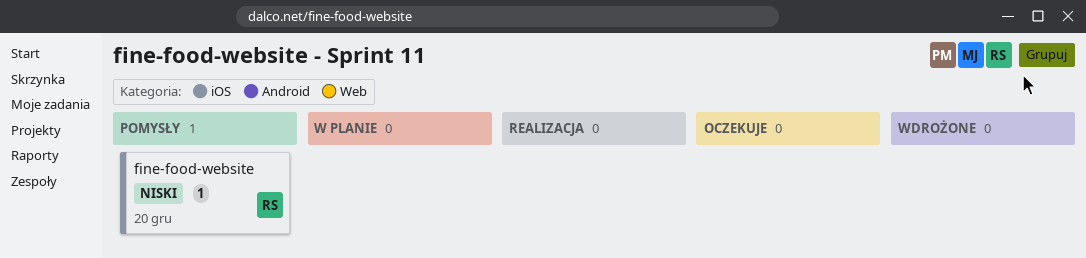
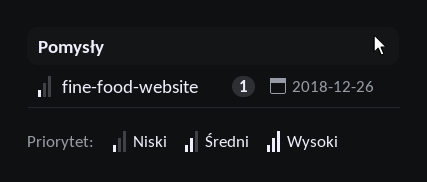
fine-food-website, due: Dec 20 -> Dec 26

